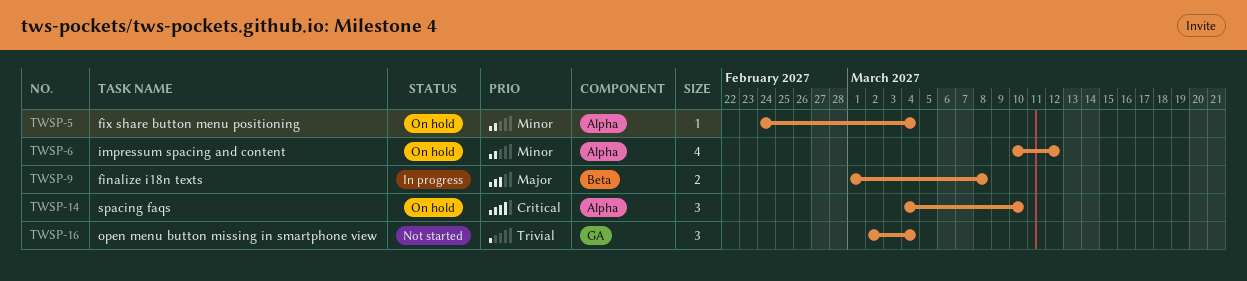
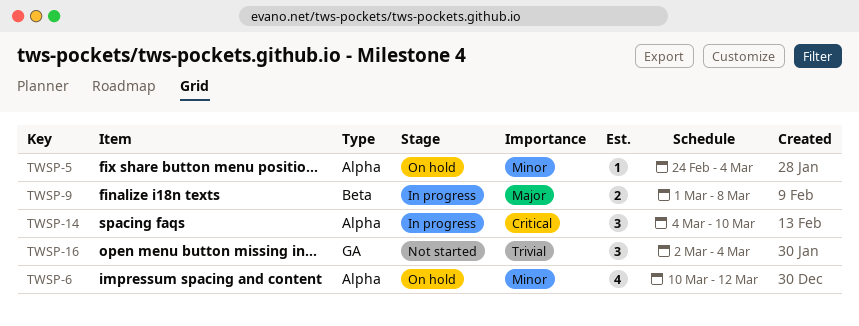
TWSP-14, status: On hold -> In progress

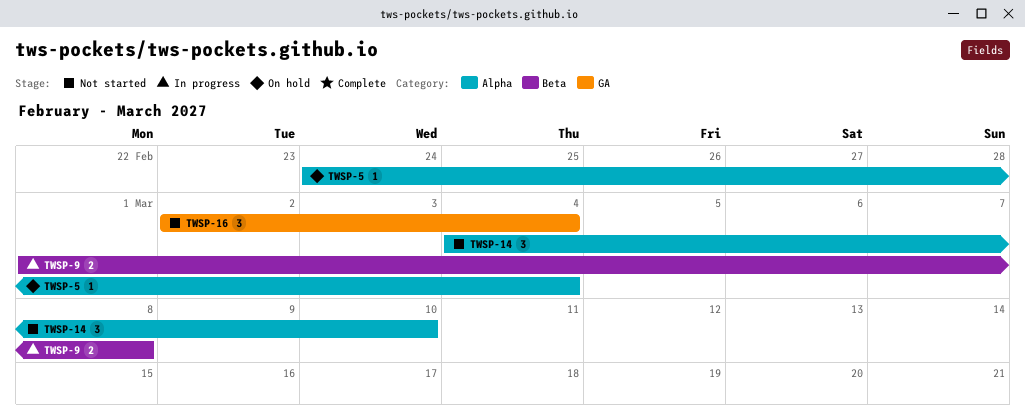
TWSP-6: present -> none
TWSP-14, status: In progress -> Not started

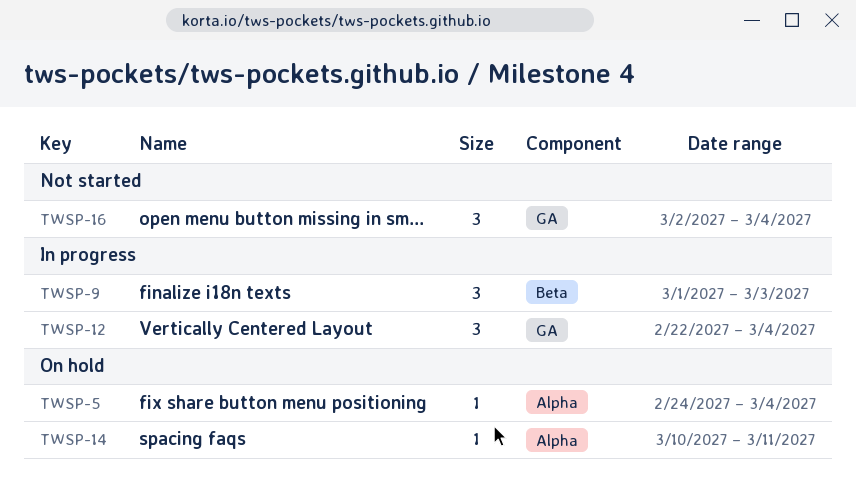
TWSP-9, estimate: 2 -> 3
TWSP-9, due: Mar 8 -> Mar 3
TWSP-12: none -> present
TWSP-14, status: Not started -> On hold
TWSP-14, estimate: 3 -> 1
TWSP-14, start: Mar 4 -> Mar 10
TWSP-14, due: Mar 10 -> Mar 11

